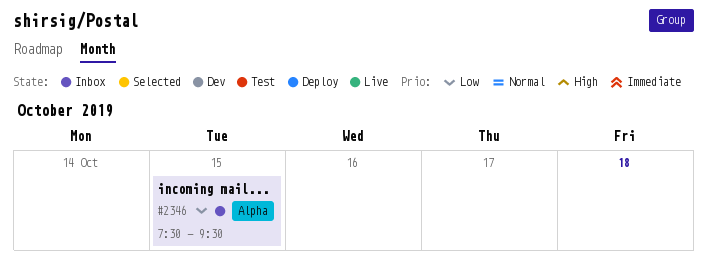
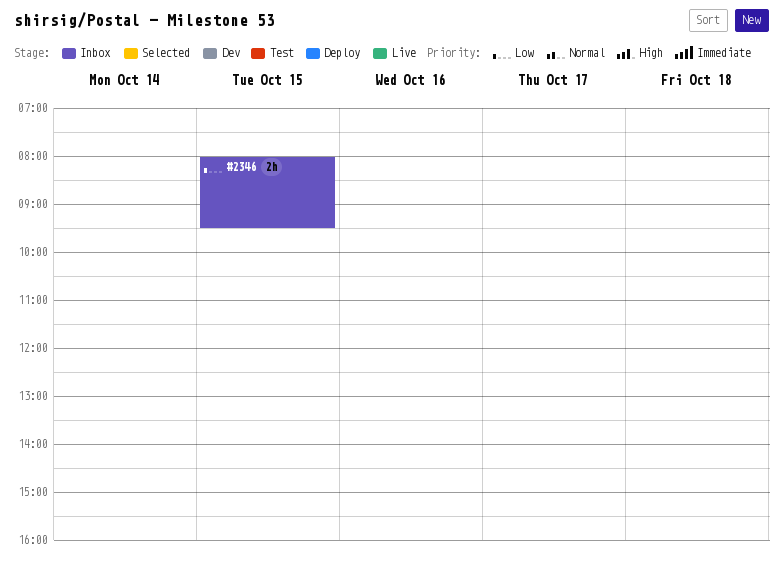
#2346, begins: 07:30 -> 08:00

